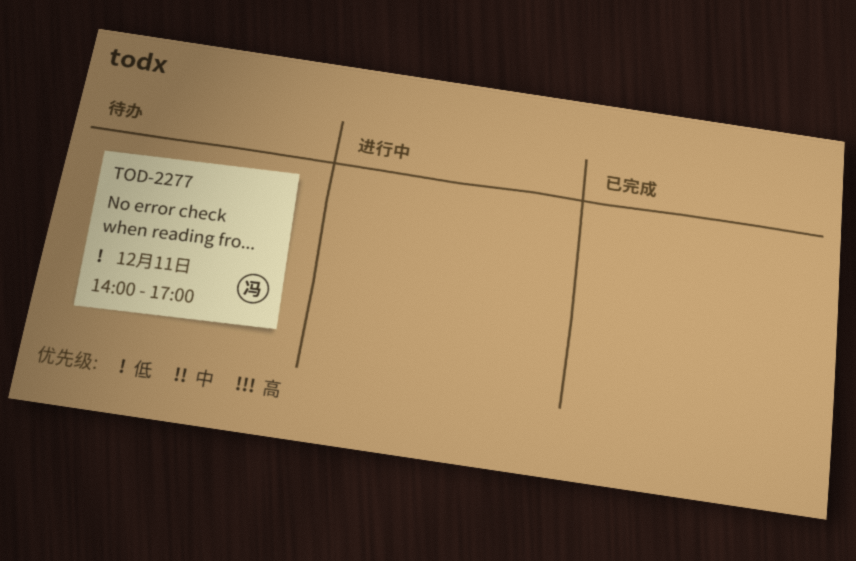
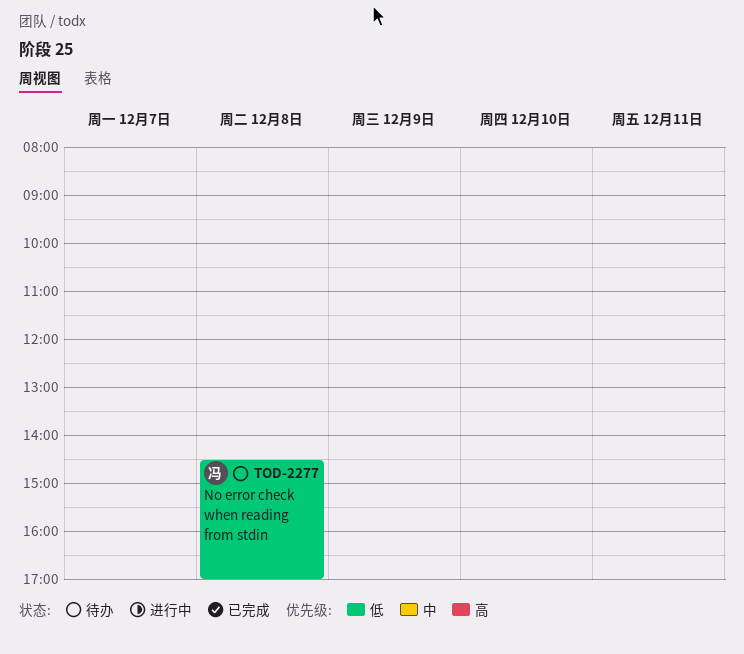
TOD-2277, day: Dec 11 -> Dec 8
TOD-2277, begins: 14:00 -> 14:30

